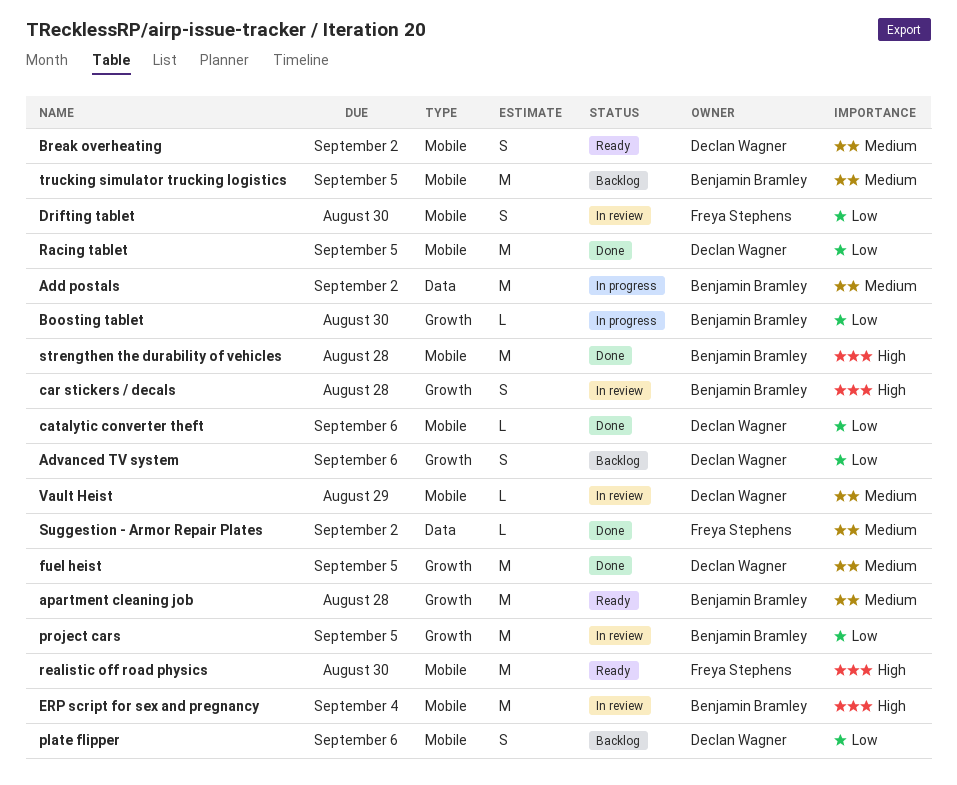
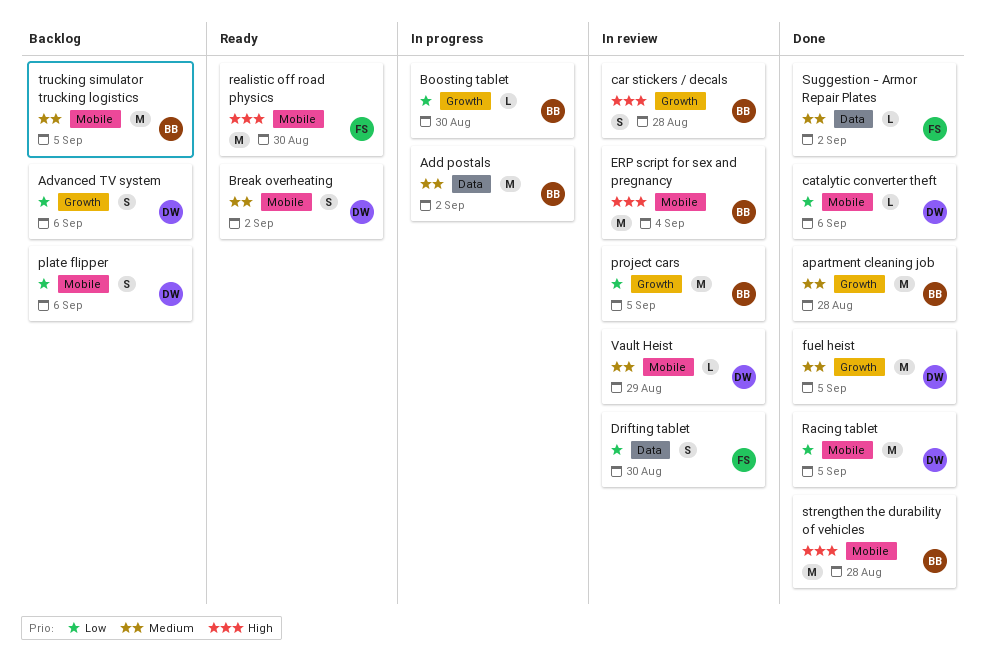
apartment cleaning job, status: Ready -> Done
Drifting tablet, label: Mobile -> Data

